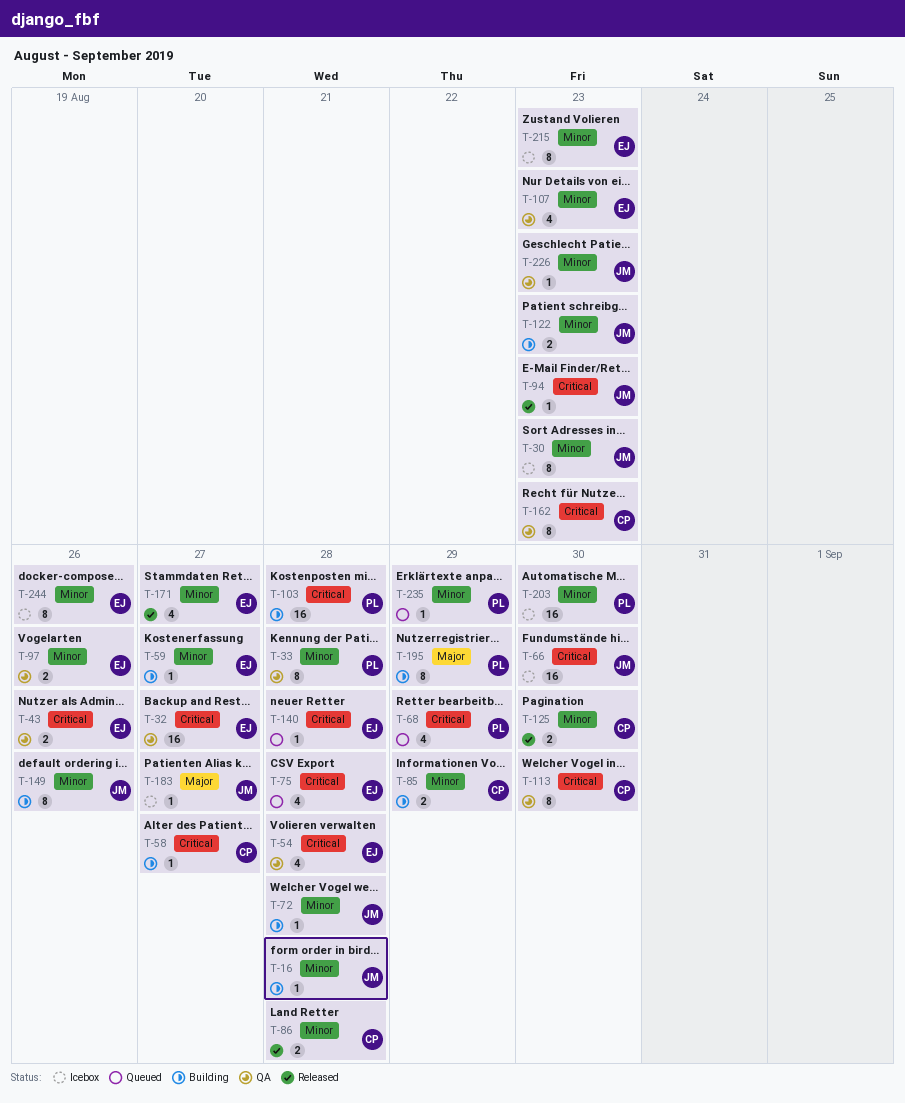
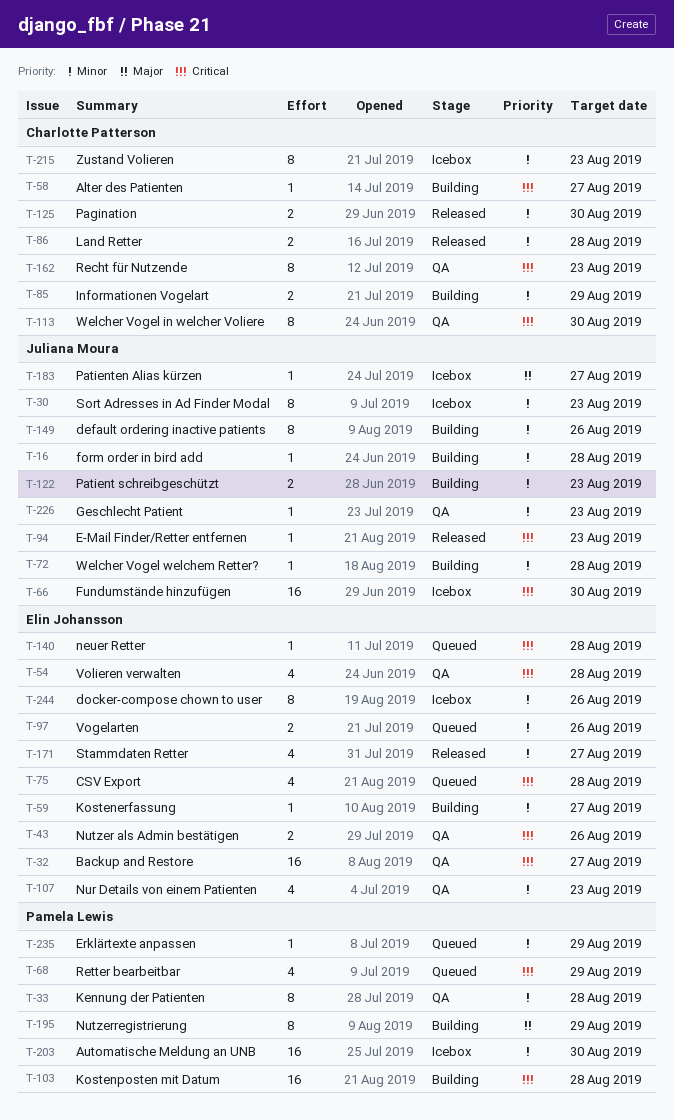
T-97, status: QA -> Queued
T-215, owner: Elin Johansson -> Charlotte Patterson

